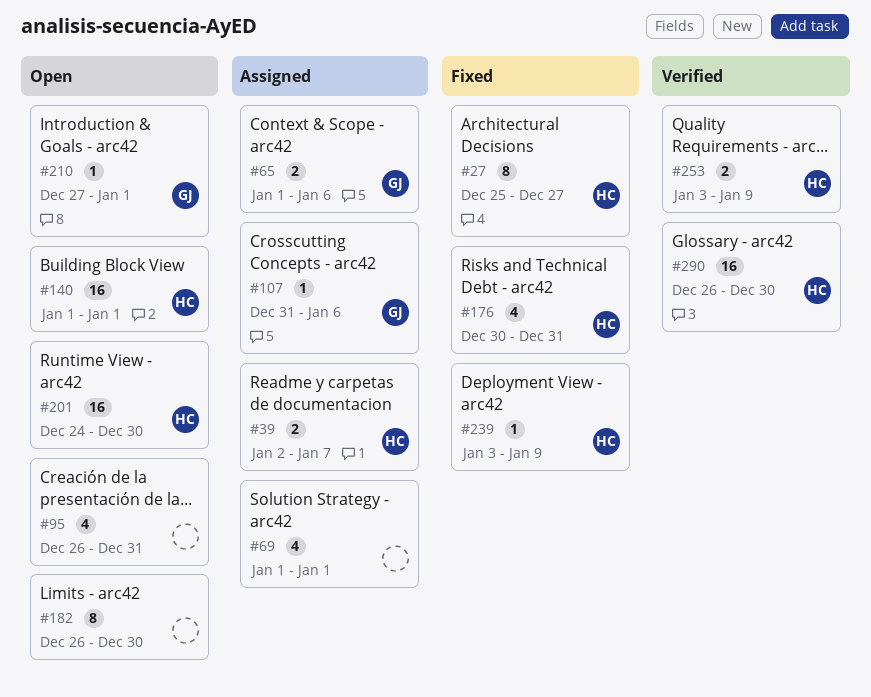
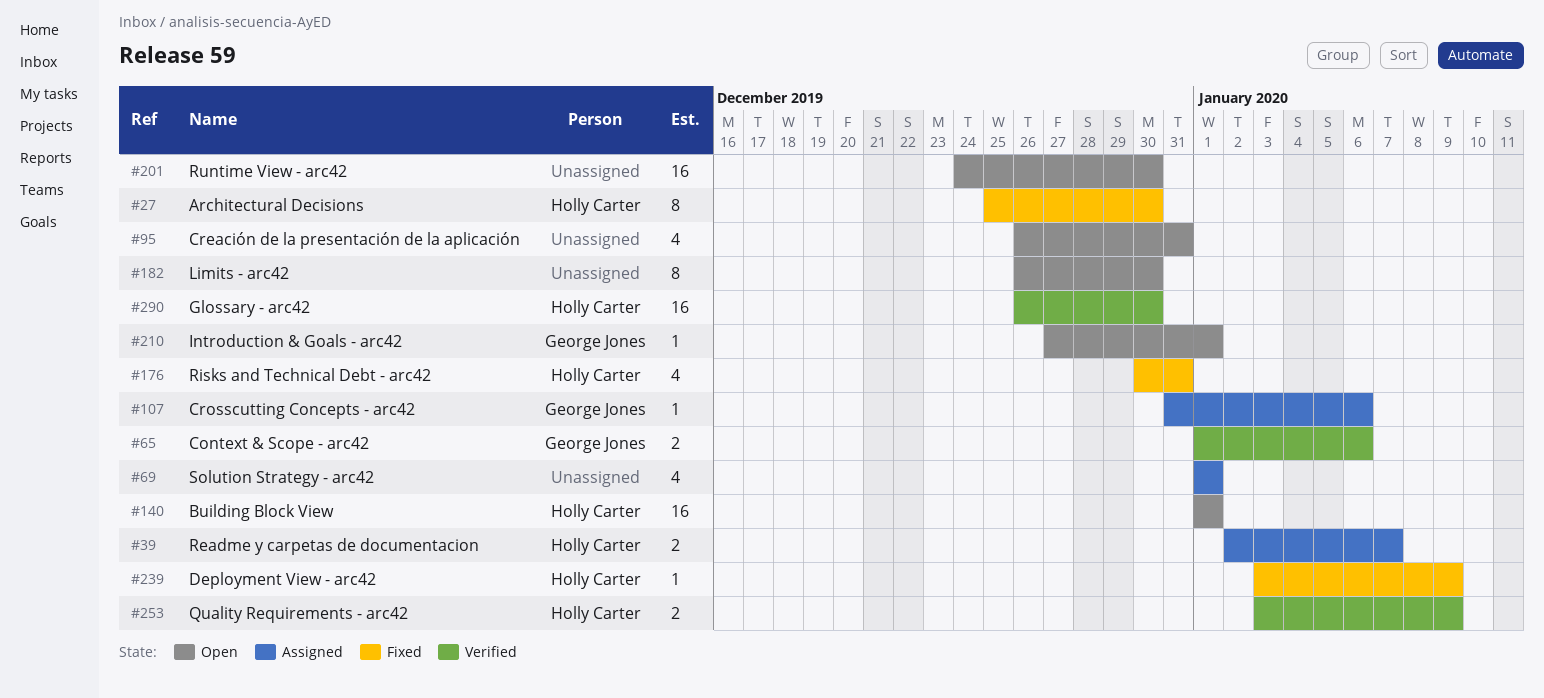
#27, due: Dec 27 -> Dec 30
#65, status: Assigned -> Verified
#201, owner: Holly Carter -> none

